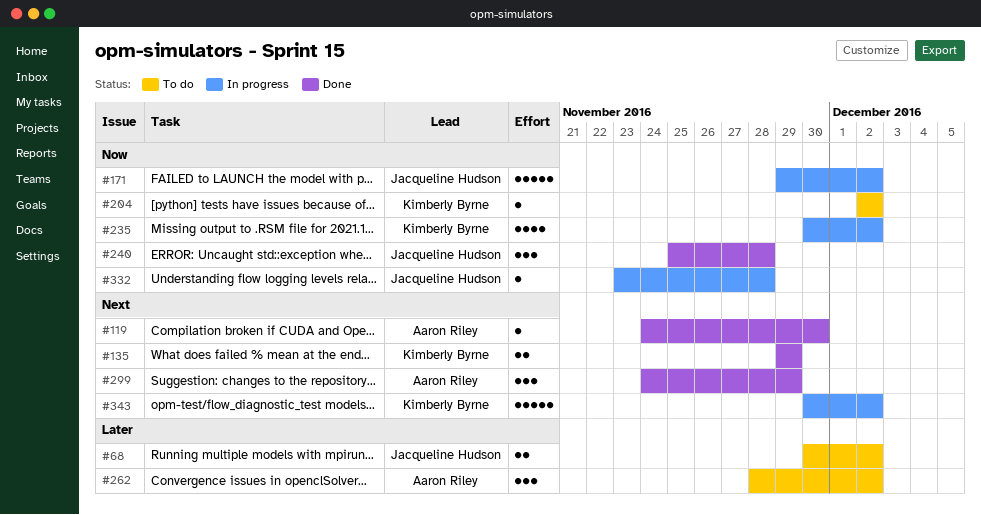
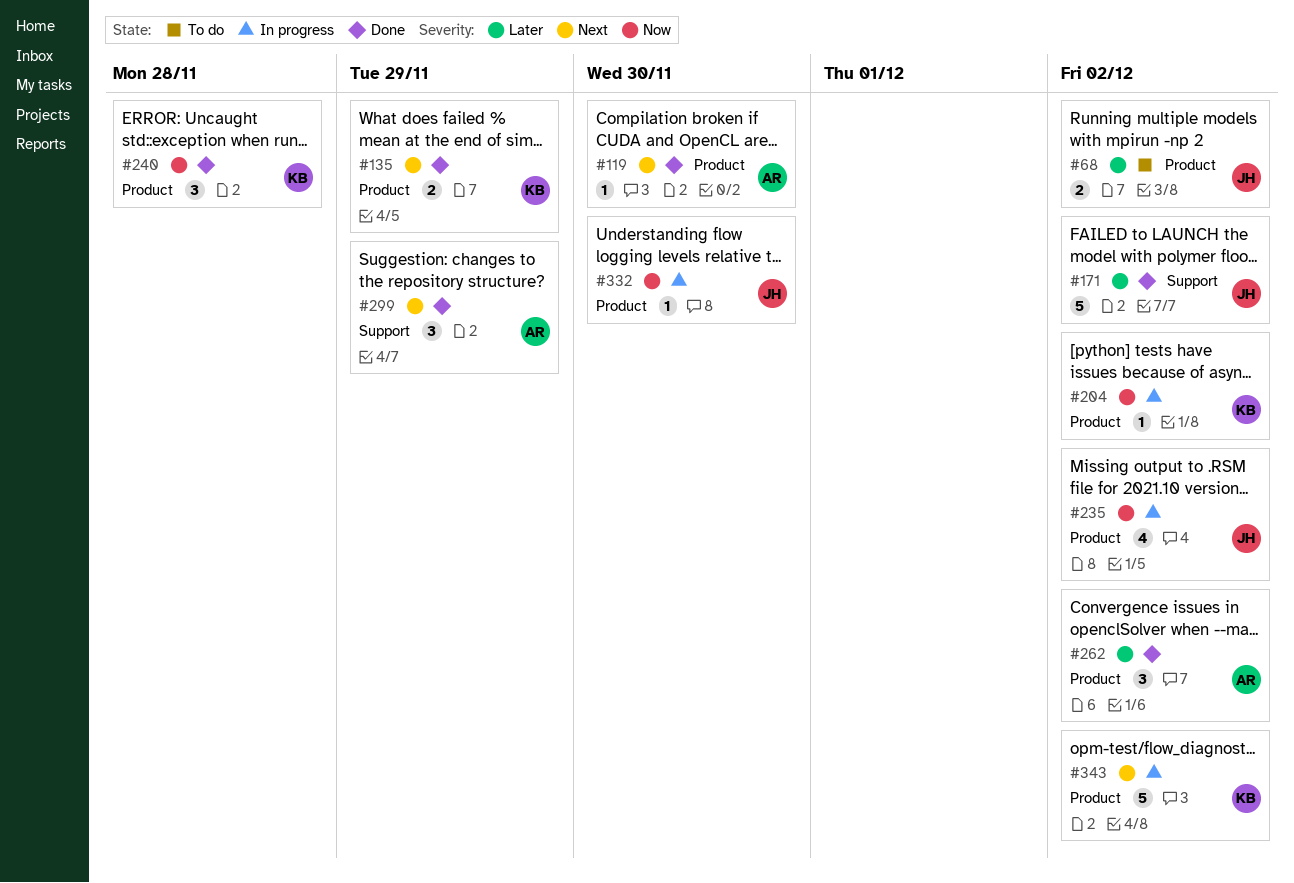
#171, status: In progress -> Done
#171, priority: Now -> Later
#204, status: To do -> In progress
#235, owner: Kimberly Byrne -> Jacqueline Hudson
#240, owner: Jacqueline Hudson -> Kimberly Byrne
#262, status: To do -> Done
#332, due: Nov 28 -> Nov 30

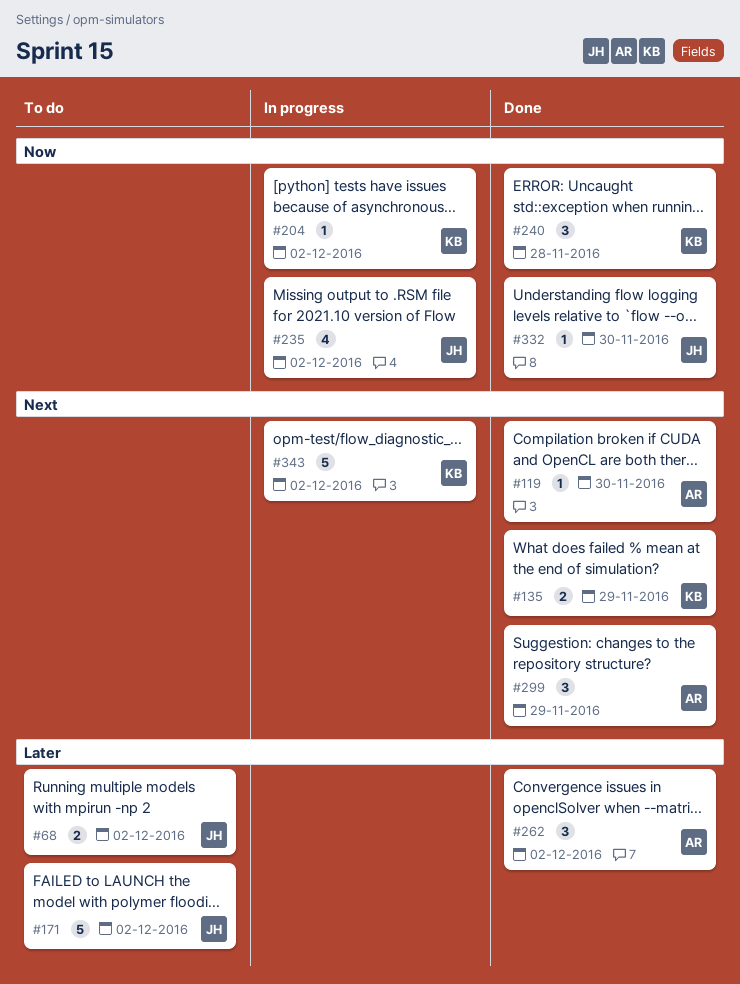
#171, status: Done -> To do
#332, status: In progress -> Done

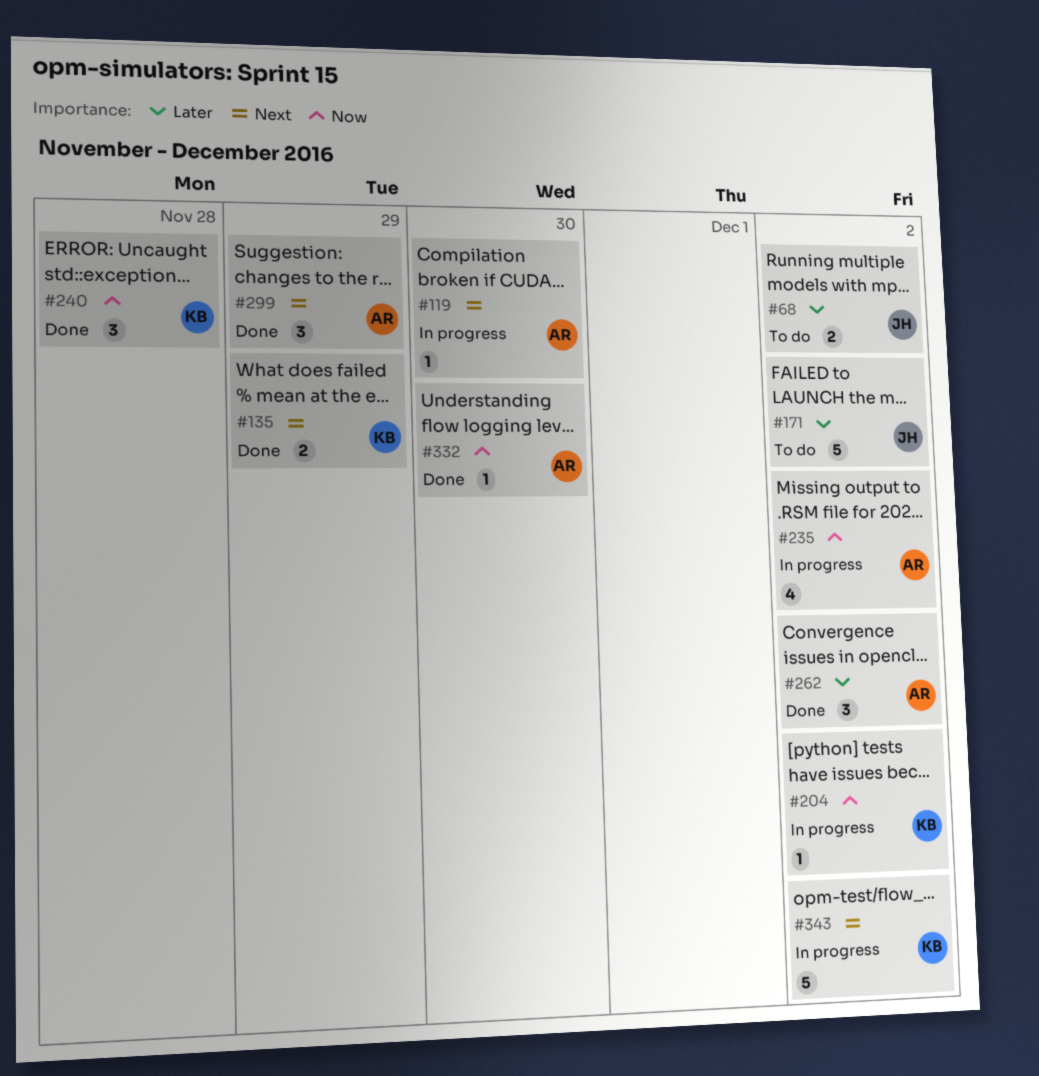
#119, status: Done -> In progress
#235, owner: JH -> AR
#332, owner: JH -> AR

